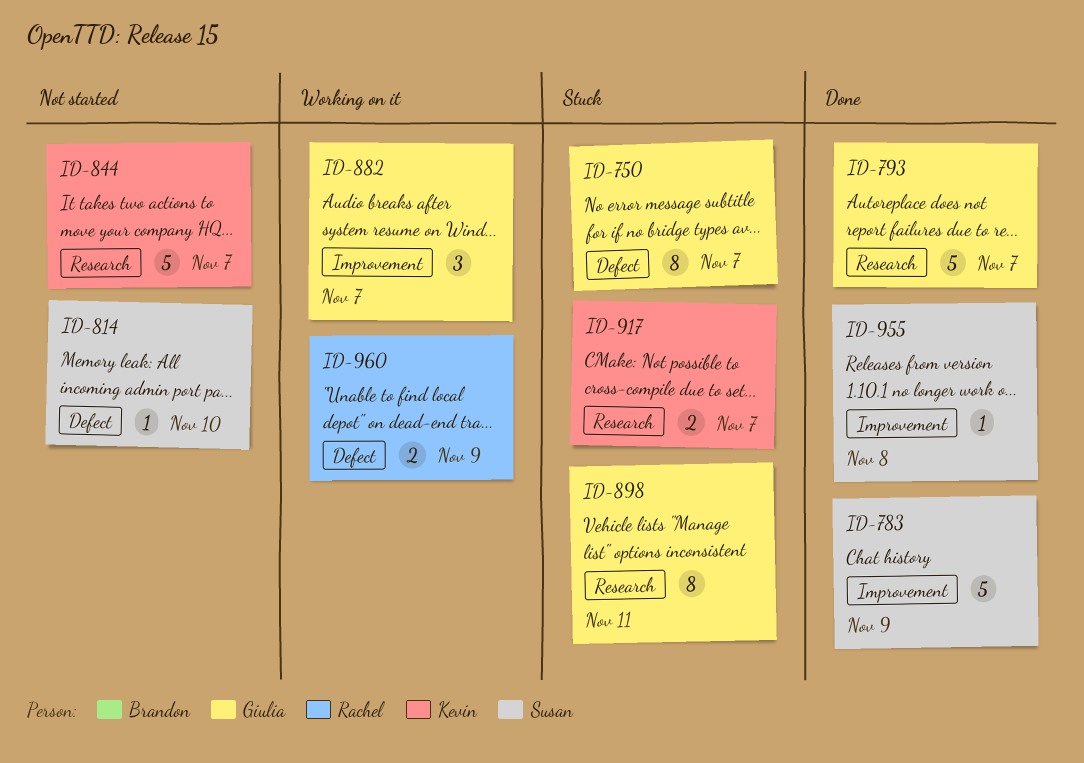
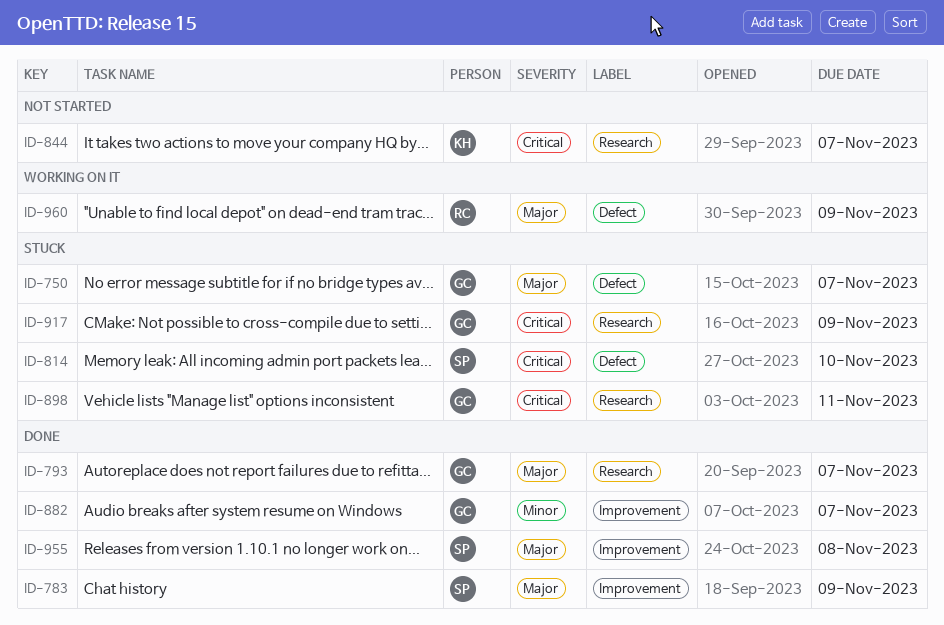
ID-814, status: Not started -> Stuck
ID-882, status: Working on it -> Done
ID-917, owner: Kevin -> Giulia
ID-917, due: Nov 7 -> Nov 9

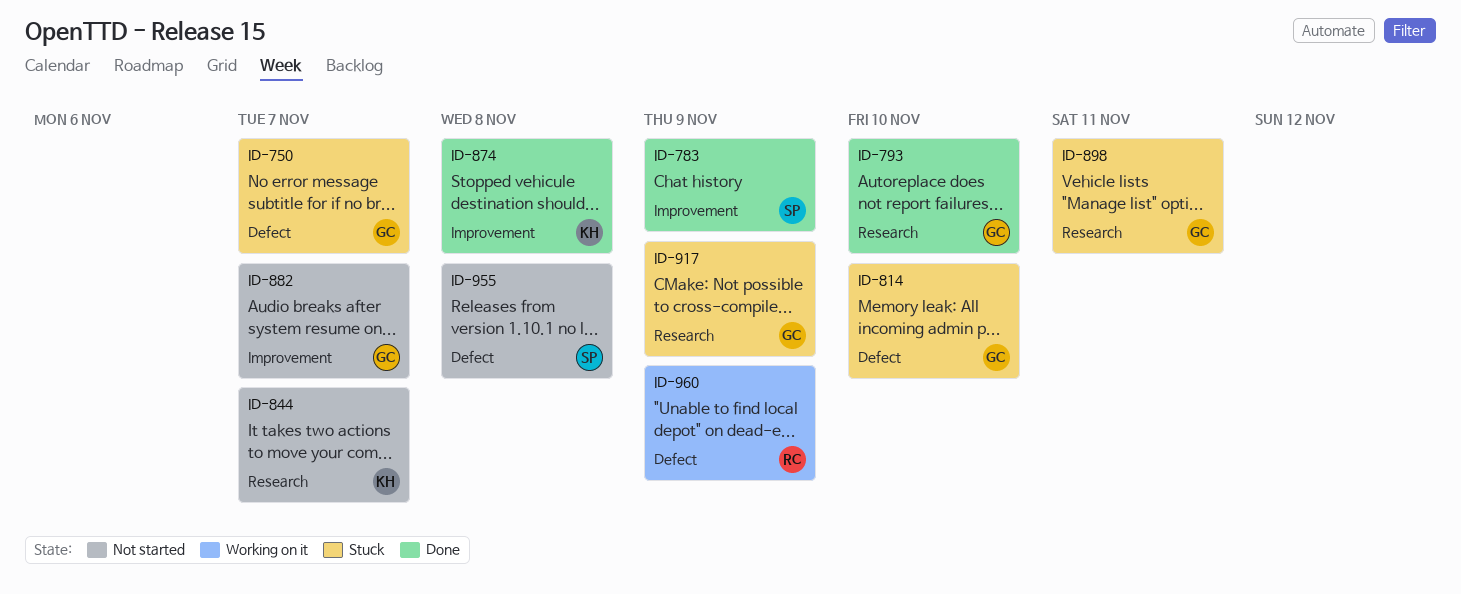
ID-793, due: Nov 7 -> Nov 10
ID-814, owner: SP -> GC
ID-874: none -> present
ID-882, status: Done -> Not started
ID-955, status: Done -> Not started
ID-955, label: Improvement -> Defect

